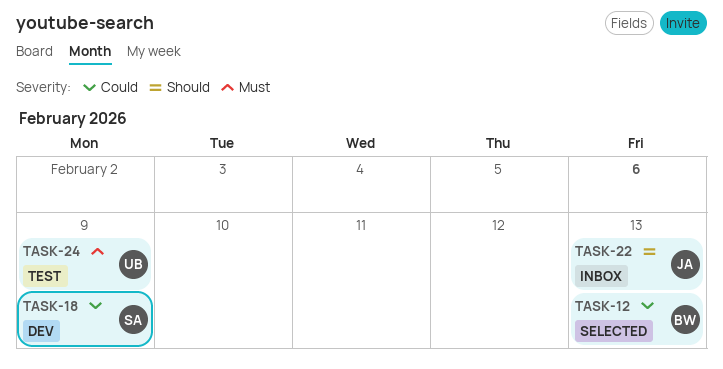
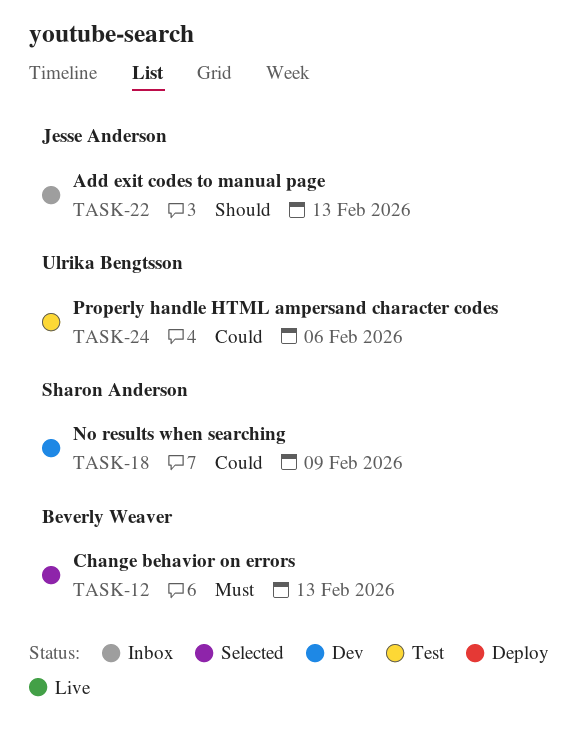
TASK-12, priority: Could -> Must
TASK-24, priority: Must -> Could
TASK-24, due: Feb 9 -> Feb 6

